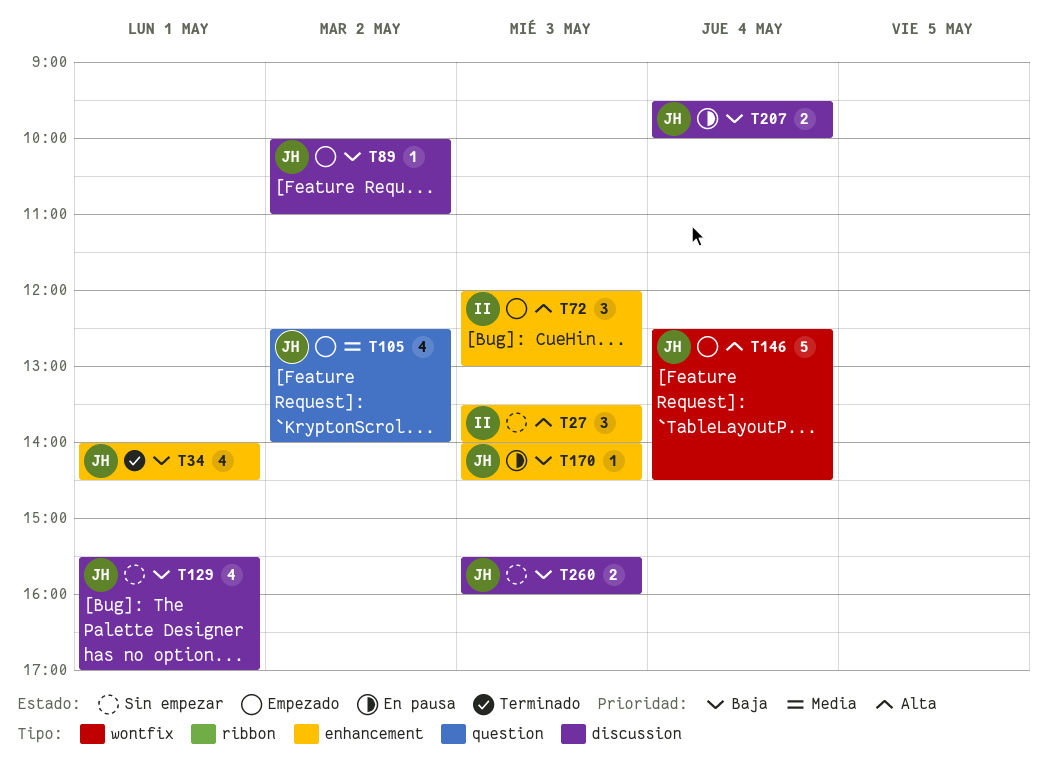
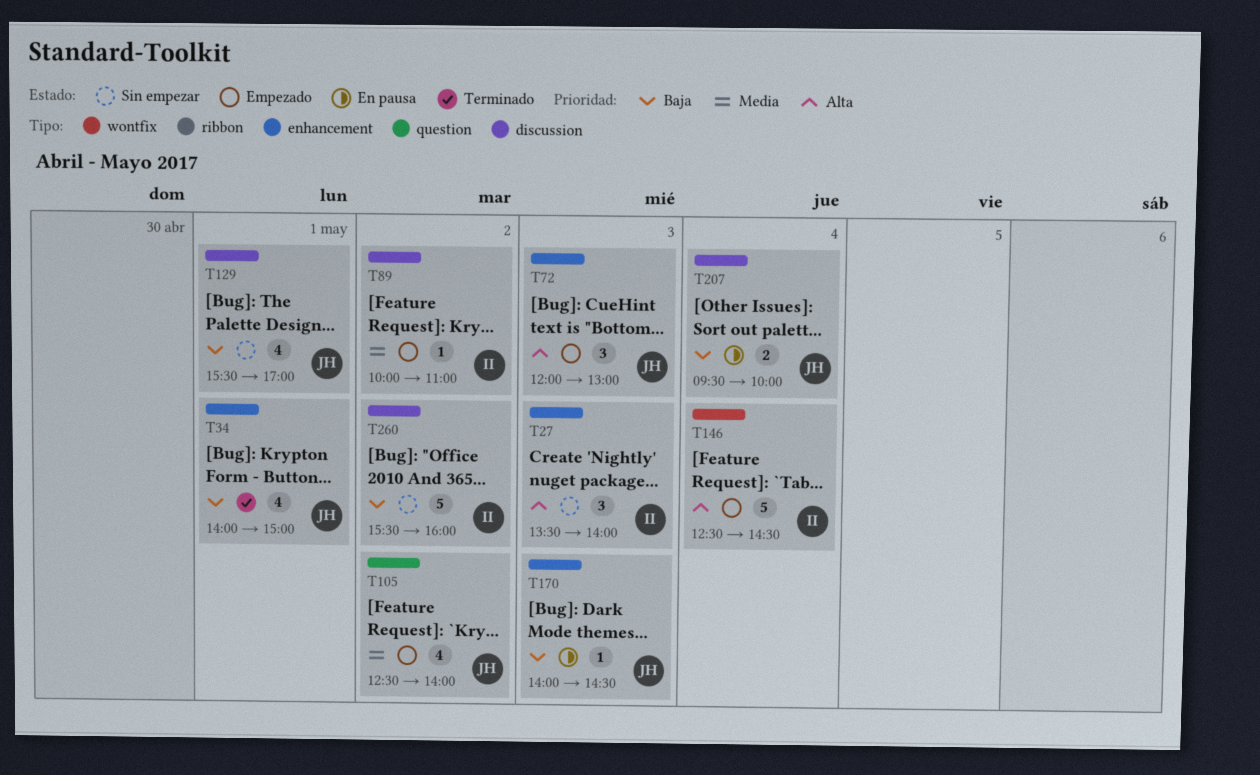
T34, ends: 14:30 -> 15:00
T72, owner: II -> JH
T89, owner: JH -> II
T89, priority: Baja -> Media
T146, owner: JH -> II
T260, owner: JH -> II
T260, estimate: 2 -> 5
T260, day: May 3 -> May 2

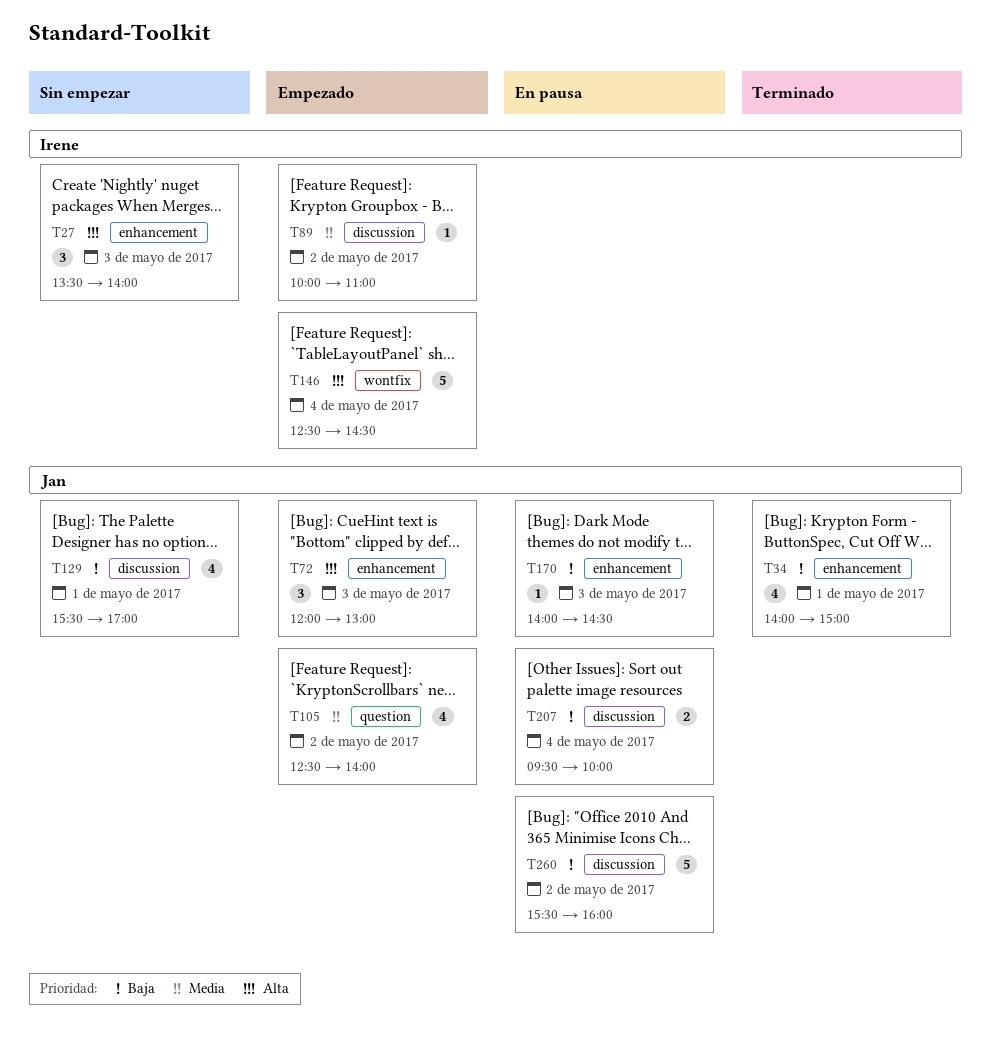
T260, status: Sin empezar -> En pausa
T260, owner: Irene -> Jan

